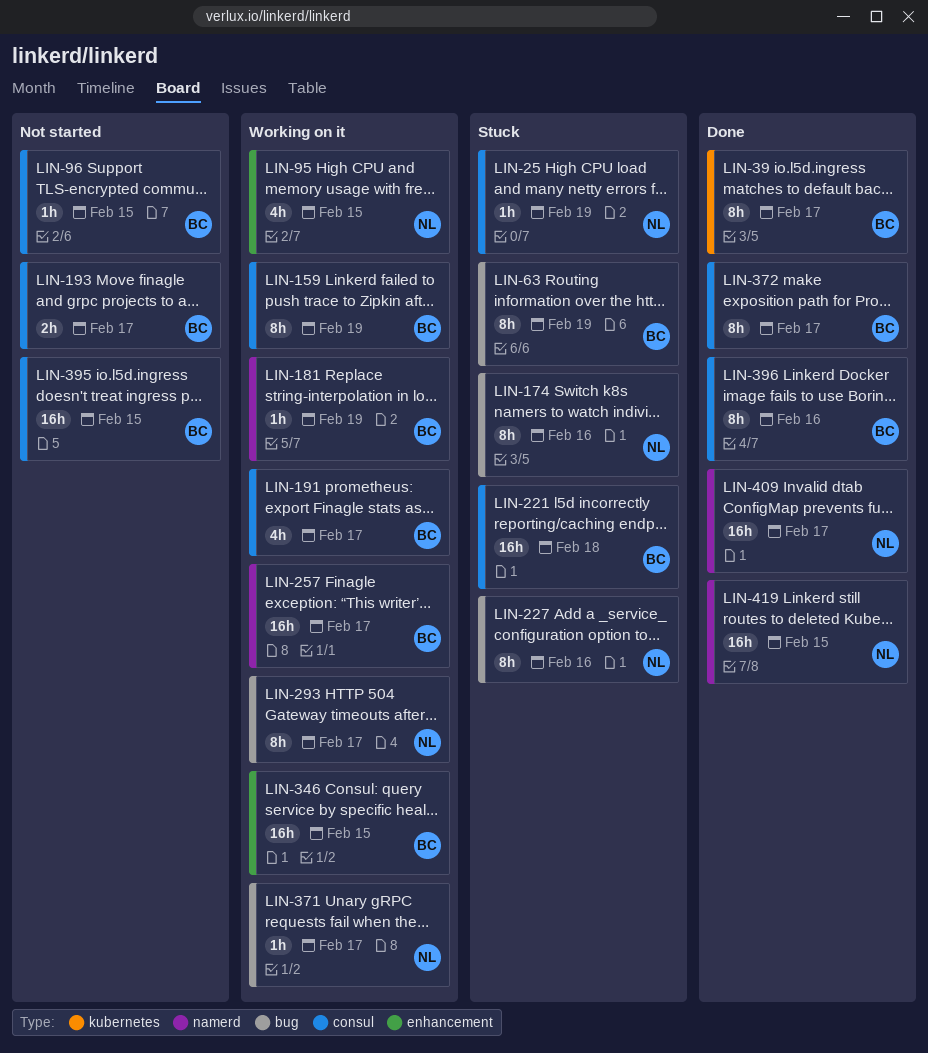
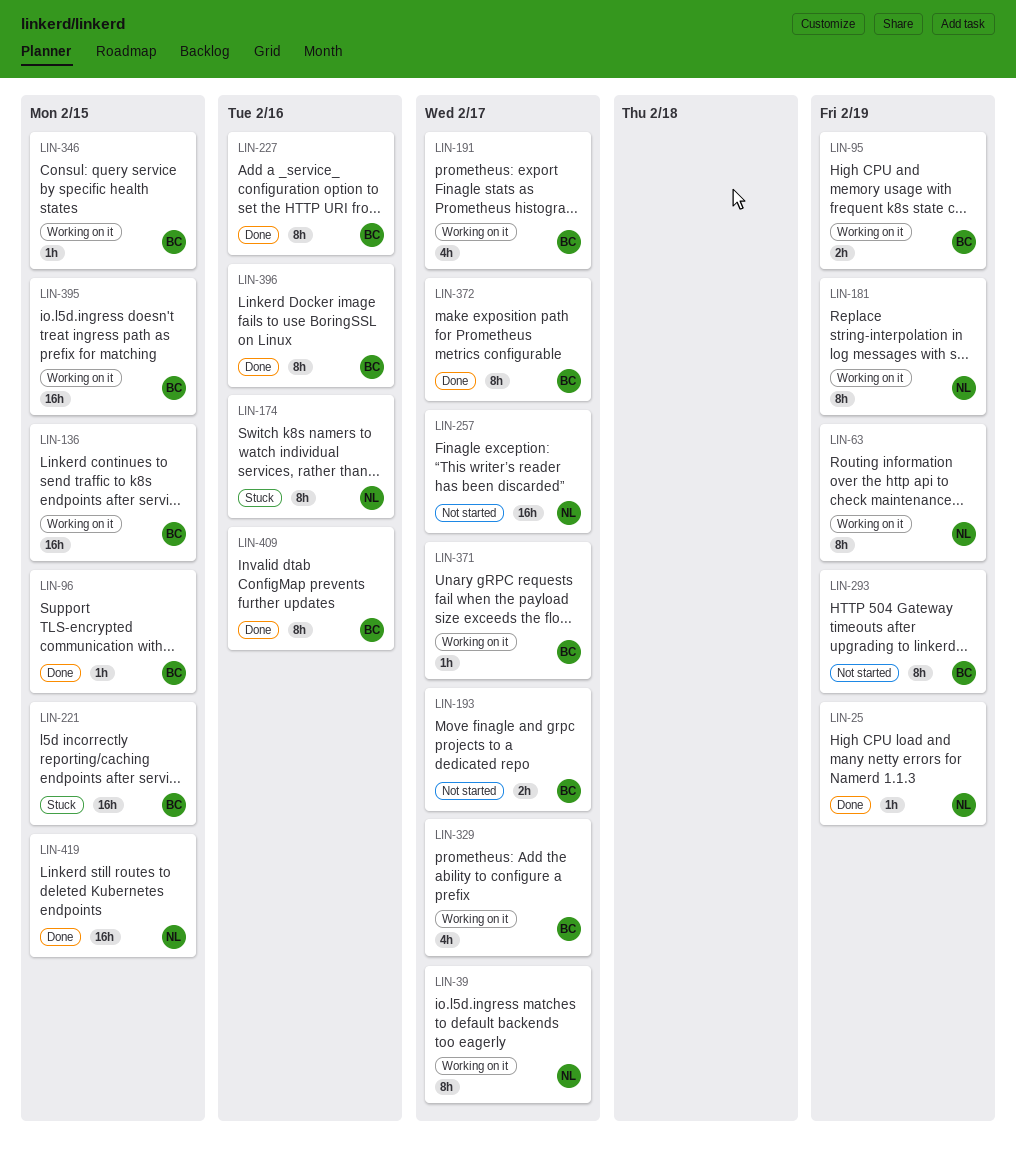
LIN-25, status: Stuck -> Done
LIN-39, status: Done -> Working on it
LIN-39, owner: BC -> NL
LIN-63, status: Stuck -> Working on it
LIN-63, owner: BC -> NL
LIN-95, owner: NL -> BC
LIN-95, estimate: 4h -> 2h
LIN-95, due: Feb 15 -> Feb 19
LIN-96, status: Not started -> Done
LIN-136: none -> present
LIN-159: present -> none
LIN-181, owner: BC -> NL
LIN-181, estimate: 1h -> 8h
LIN-221, due: Feb 18 -> Feb 15
LIN-227, status: Stuck -> Done
LIN-227, owner: NL -> BC
LIN-257, status: Working on it -> Not started
LIN-257, owner: BC -> NL
LIN-293, status: Working on it -> Not started
LIN-293, owner: NL -> BC
LIN-293, due: Feb 17 -> Feb 19
LIN-329: none -> present
LIN-346, estimate: 16h -> 1h
LIN-371, owner: NL -> BC
LIN-395, status: Not started -> Working on it
LIN-409, owner: NL -> BC
LIN-409, estimate: 16h -> 8h
LIN-409, due: Feb 17 -> Feb 16

